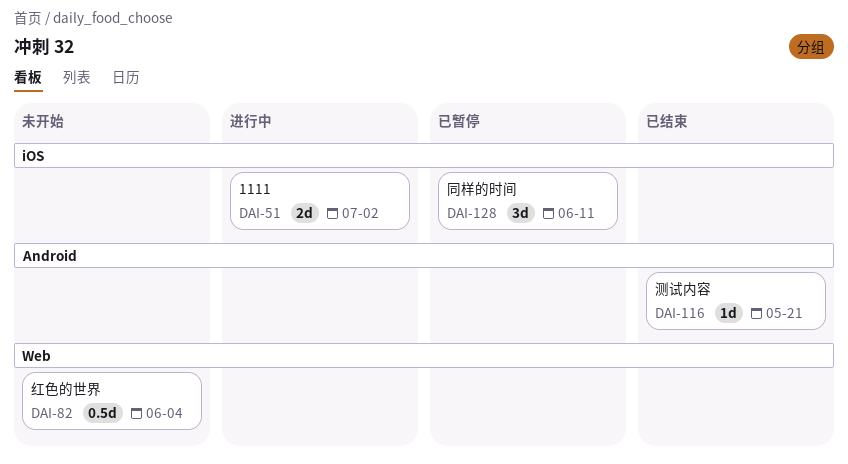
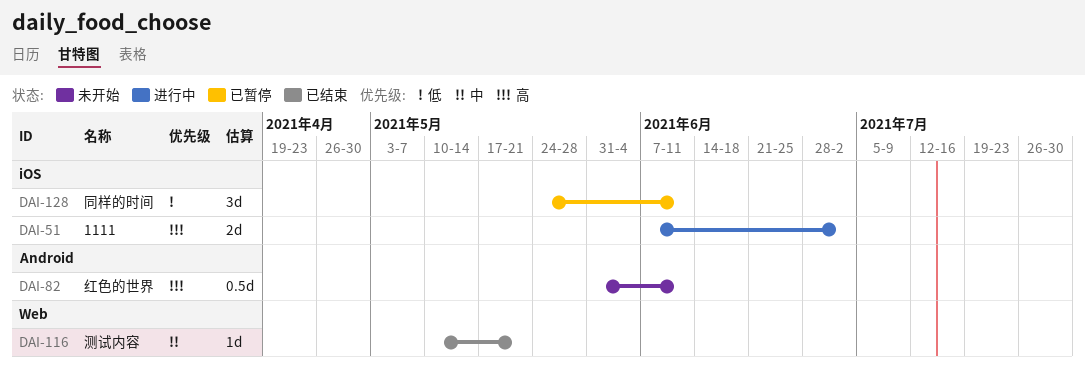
DAI-82, label: Web -> Android
DAI-82, due: Jun 4 -> Jun 11
DAI-116, label: Android -> Web

